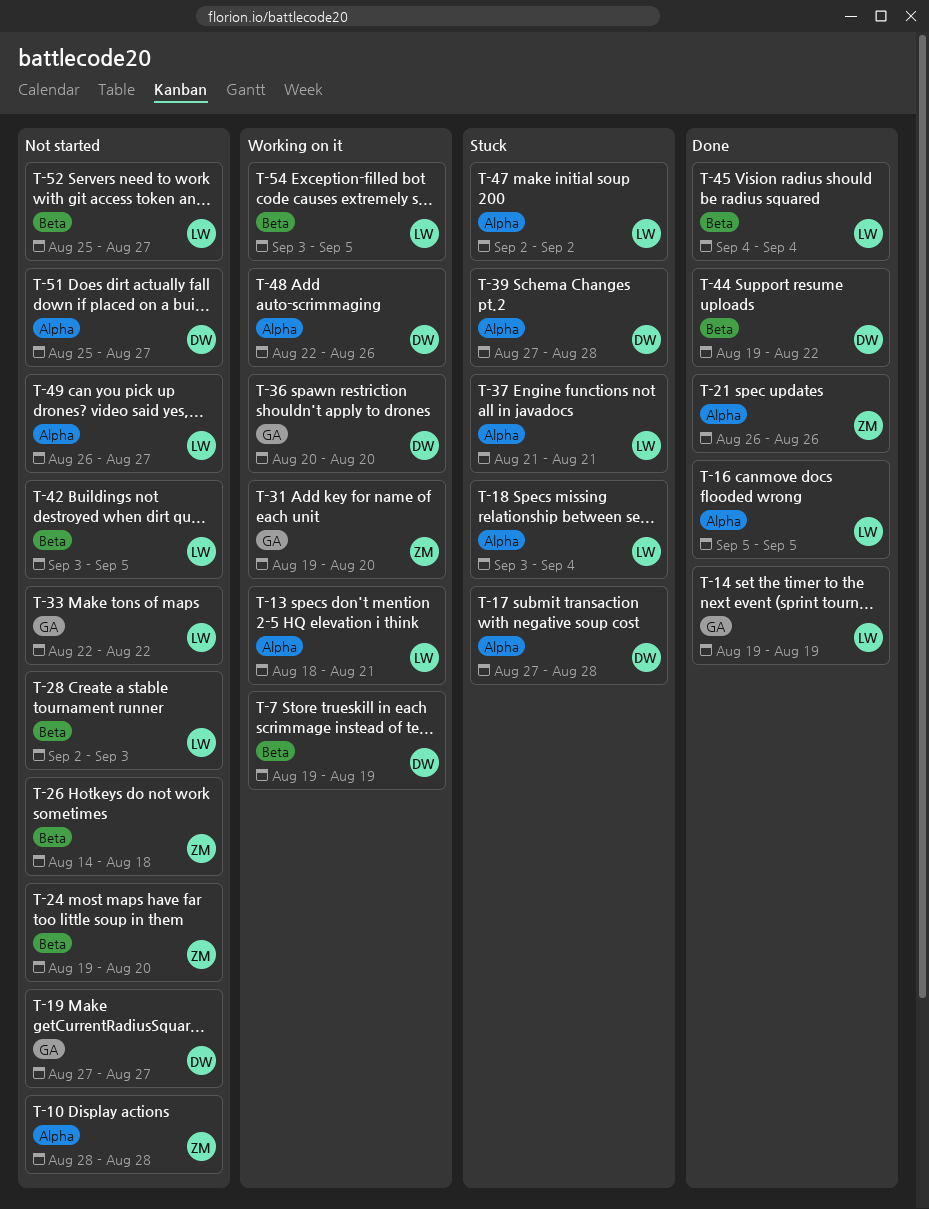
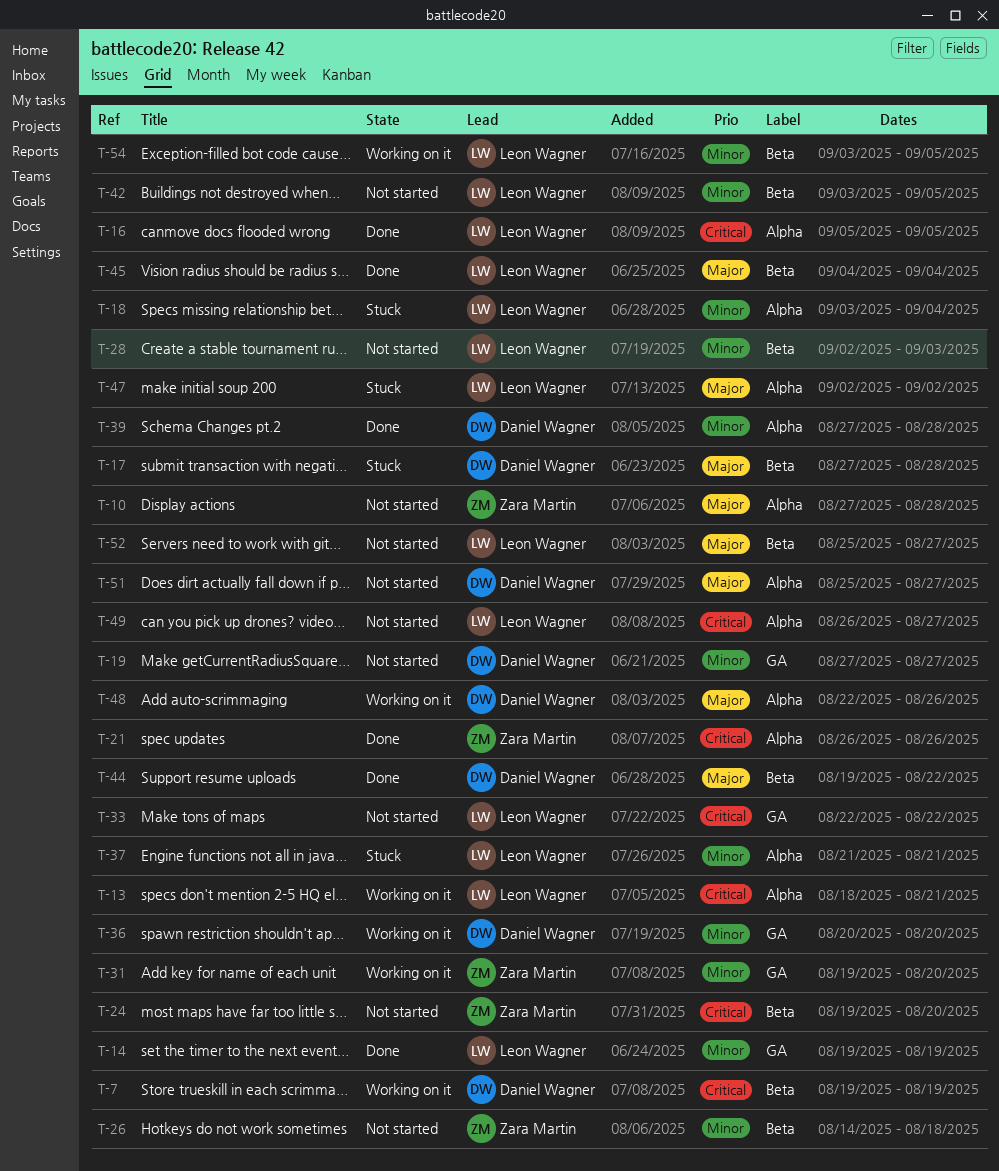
T-10, start: Aug 28 -> Aug 27
T-17, label: Alpha -> Beta
T-39, status: Stuck -> Done

